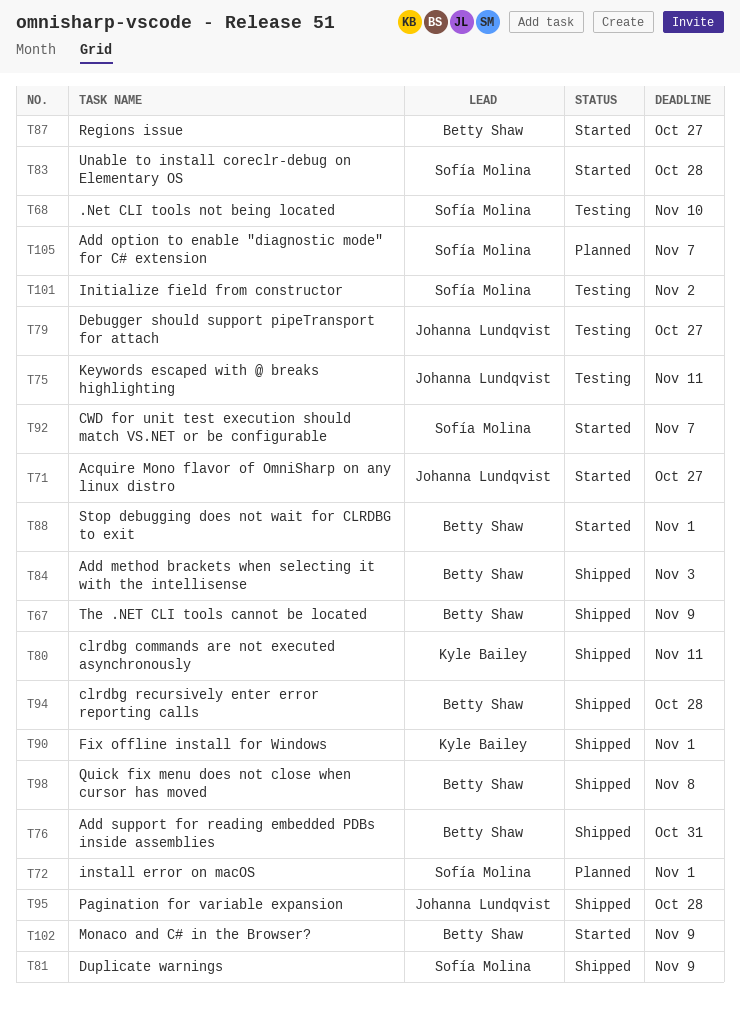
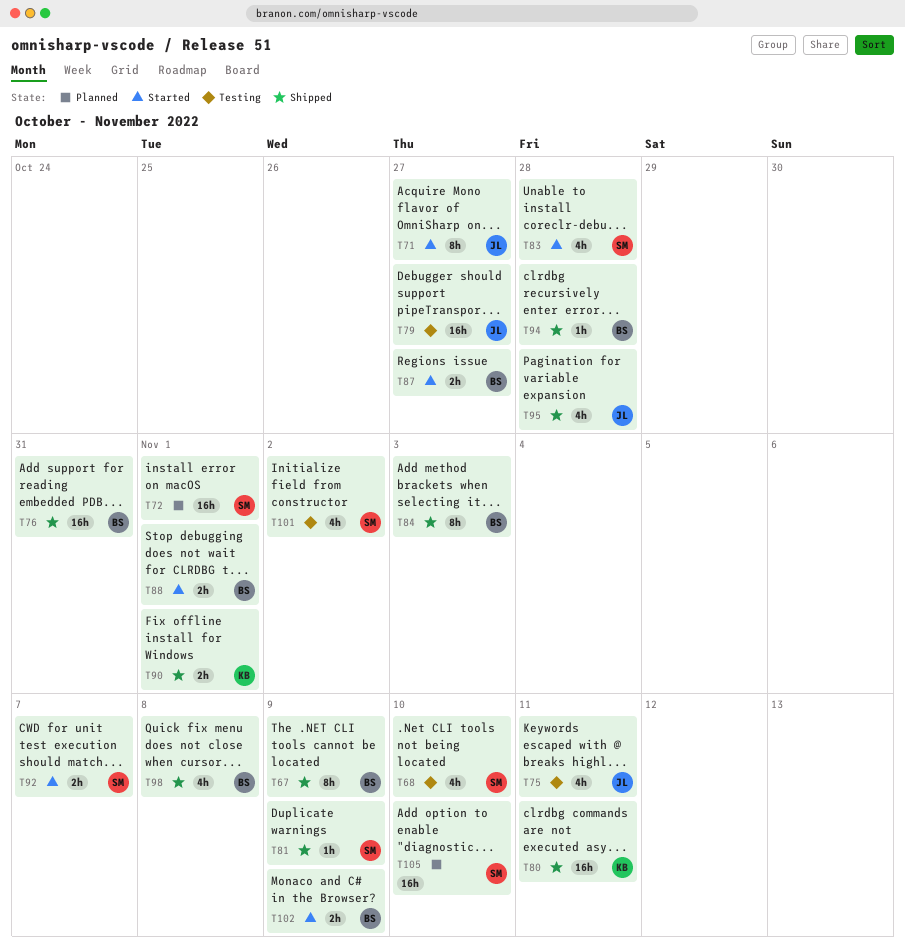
T105, due: Nov 7 -> Nov 10

